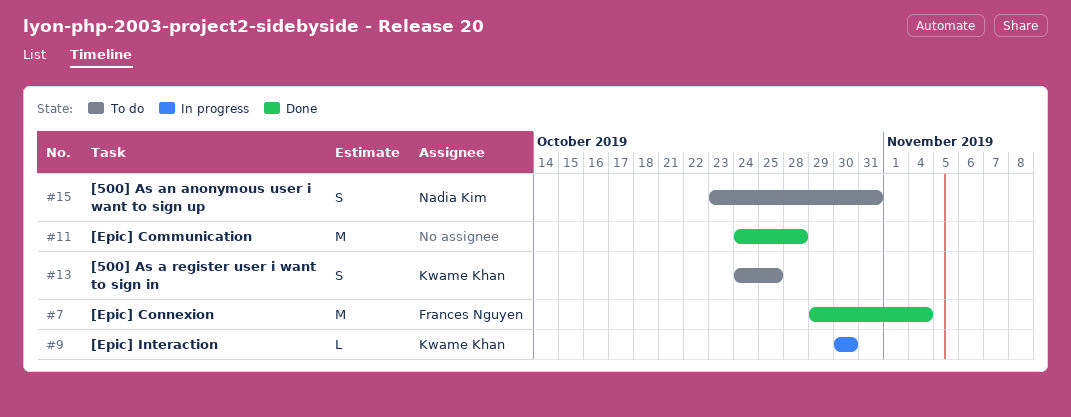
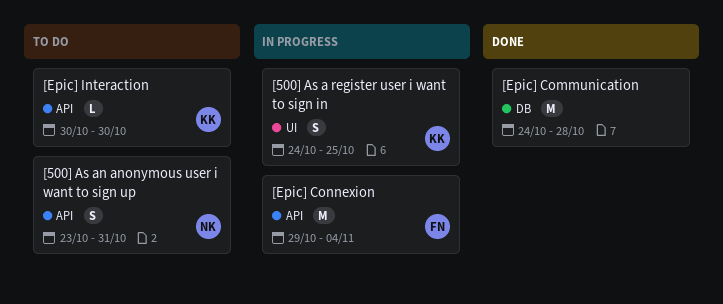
[500] As a register user i want to sign in, status: To do -> In progress
[Epic] Connexion, status: Done -> In progress
[Epic] Interaction, status: In progress -> To do

